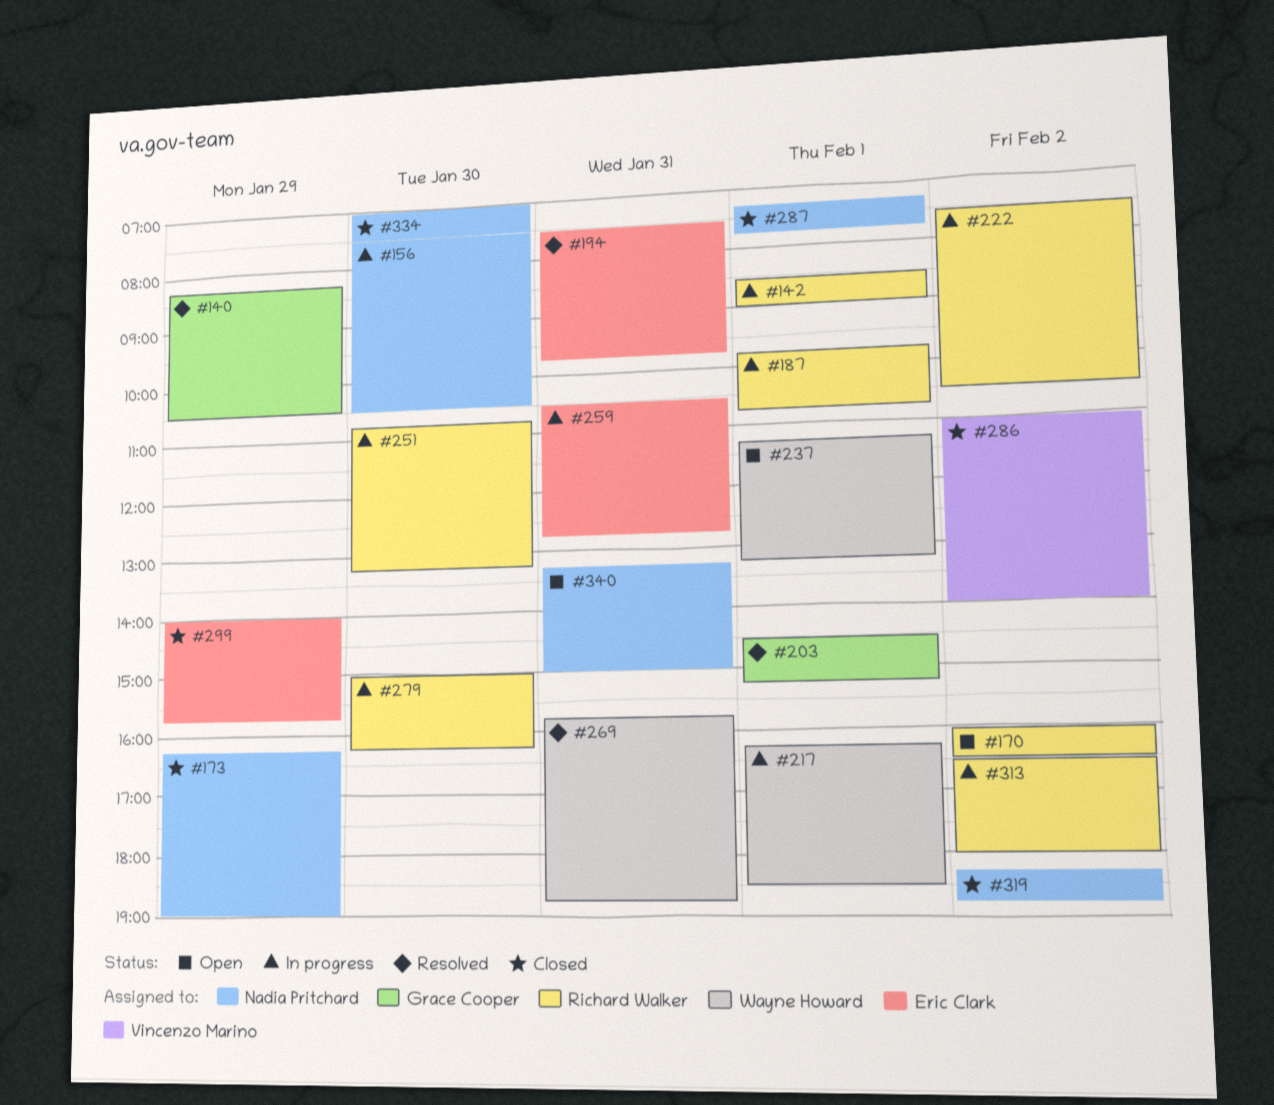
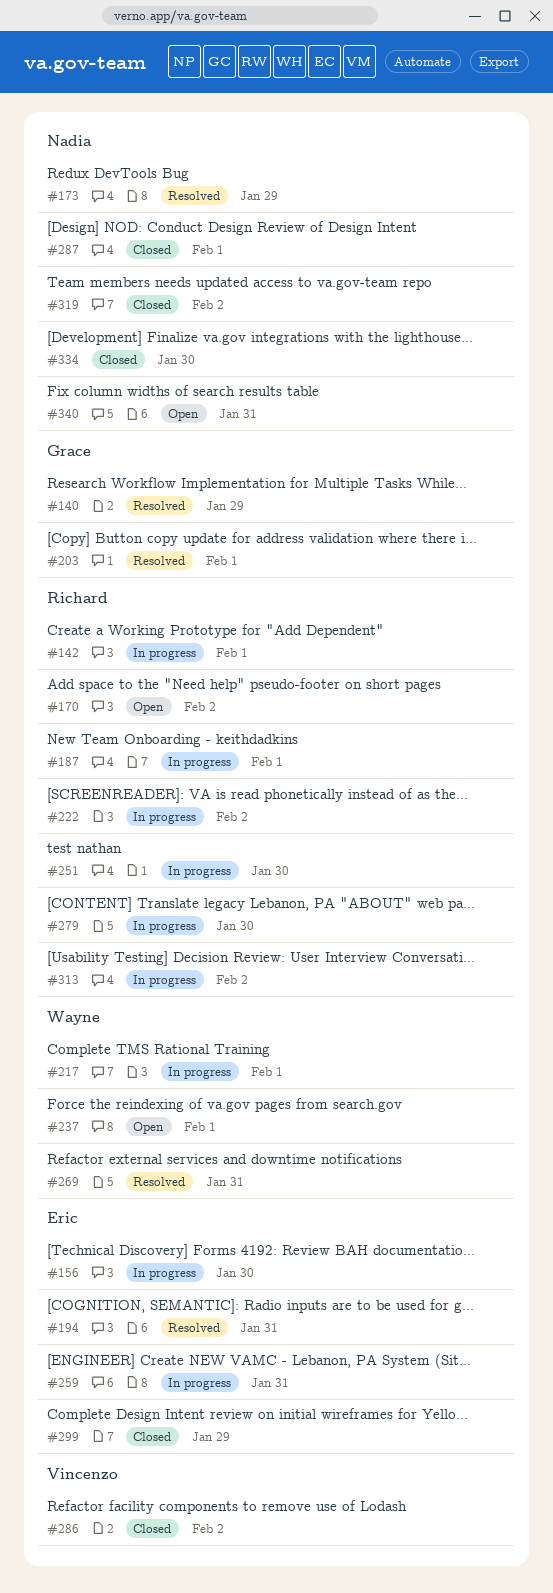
#156, owner: Nadia Pritchard -> Eric Clark
#173, status: Closed -> Resolved

